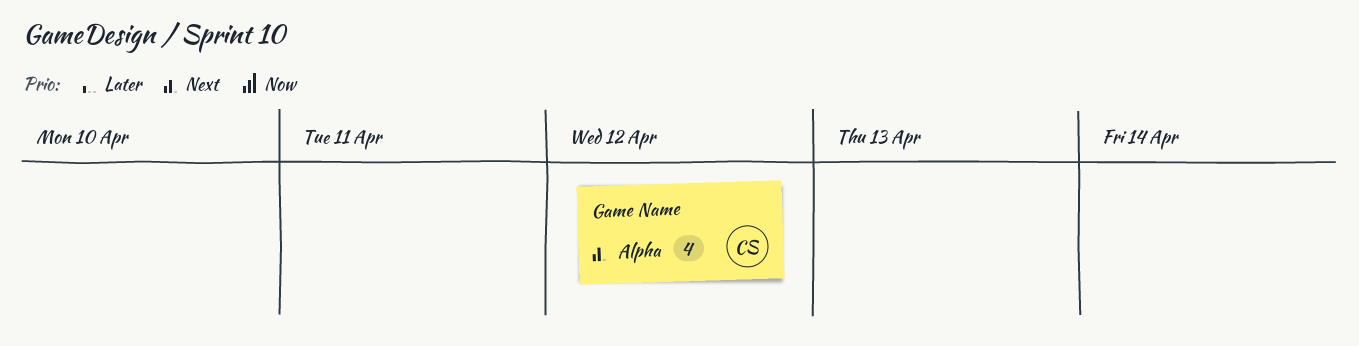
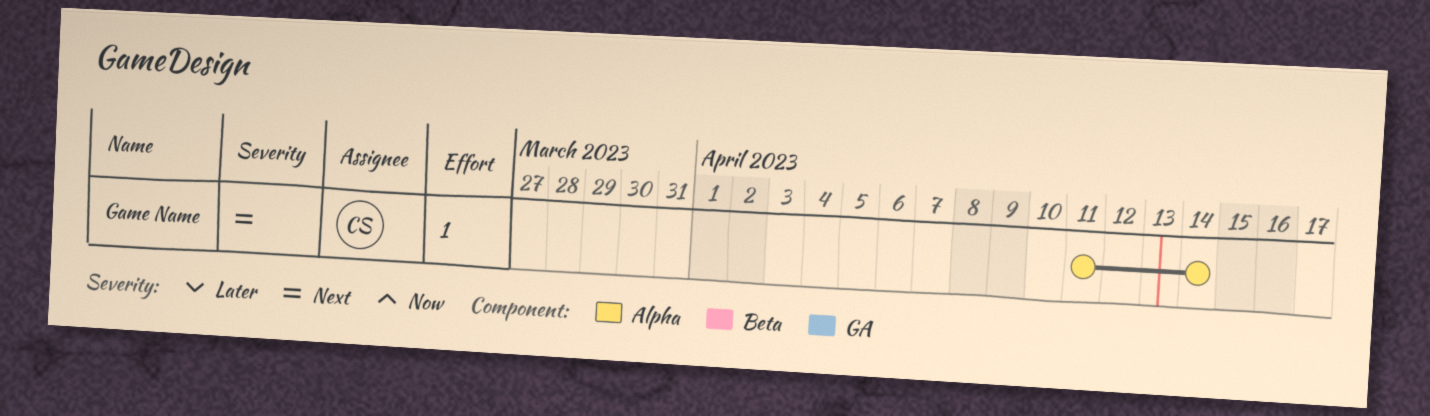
Game Name, estimate: 4 -> 1
Game Name, due: Apr 12 -> Apr 14

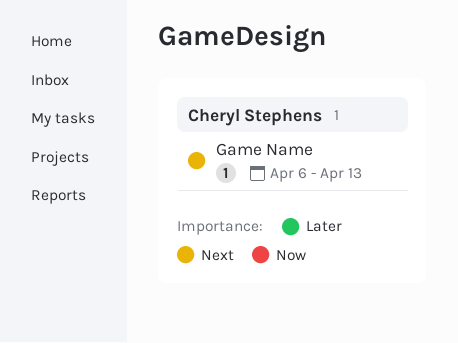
Game Name, start: Apr 11 -> Apr 6
Game Name, due: Apr 14 -> Apr 13

